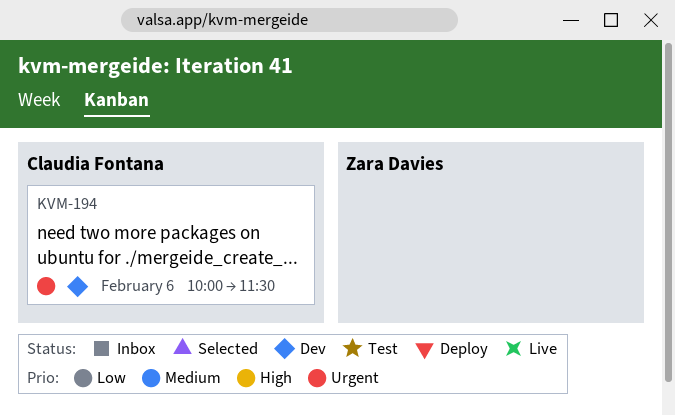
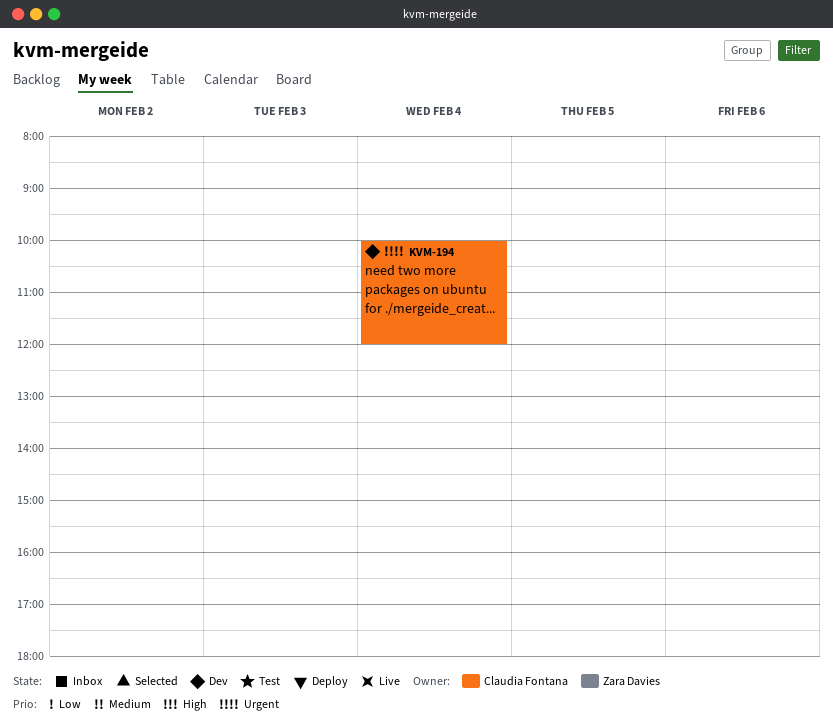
KVM-194, day: Feb 6 -> Feb 4
KVM-194, ends: 11:30 -> 12:00

